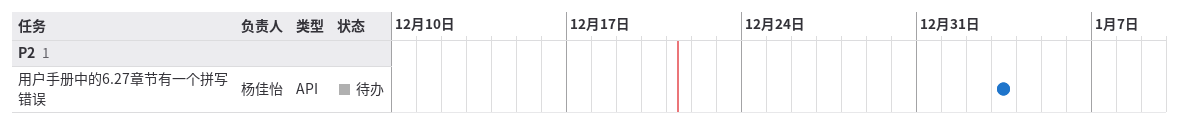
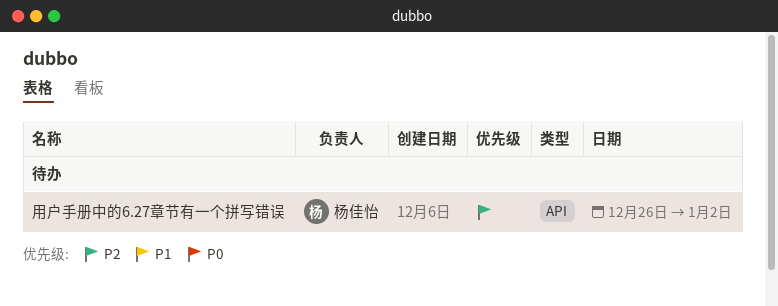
用户手册中的6.27章节有一个拼写错误, start: Jan 3 -> Dec 26
用户手册中的6.27章节有一个拼写错误, due: Jan 3 -> Jan 2

